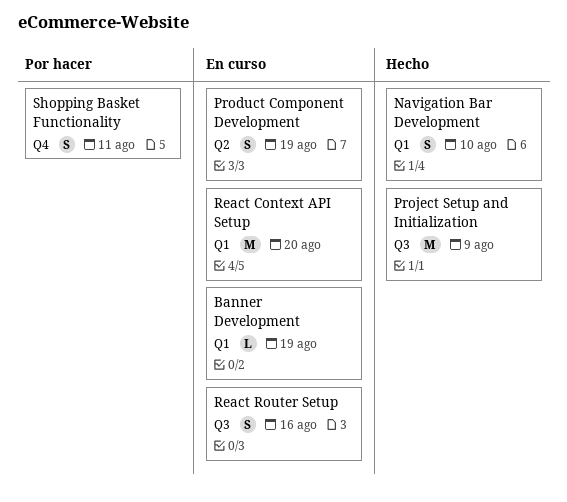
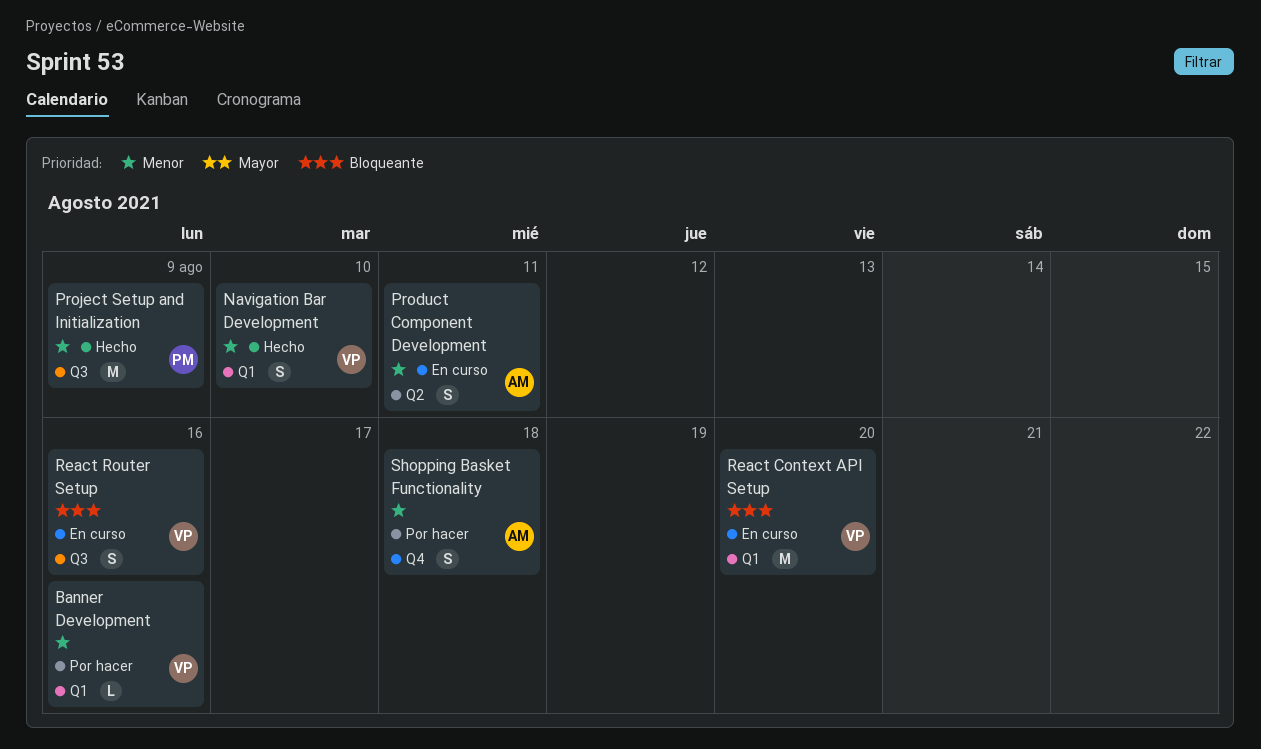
Banner Development, status: En curso -> Por hacer
Banner Development, due: Aug 19 -> Aug 16
Product Component Development, due: Aug 19 -> Aug 11
Shopping Basket Functionality, due: Aug 11 -> Aug 18

